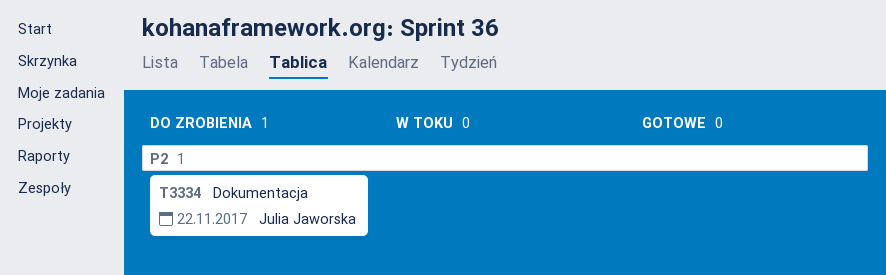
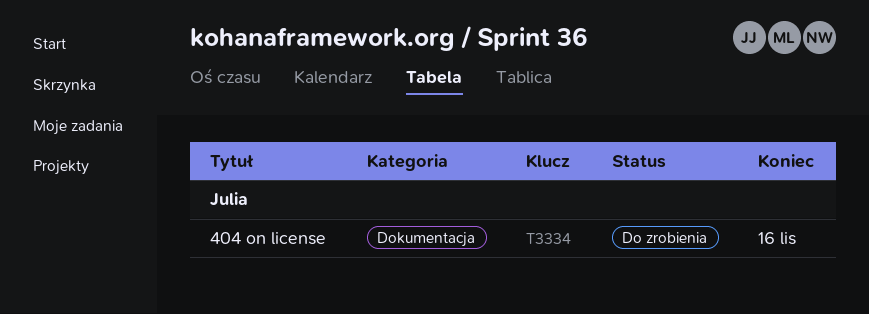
T3334, due: Nov 22 -> Nov 16

